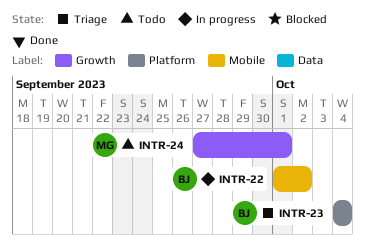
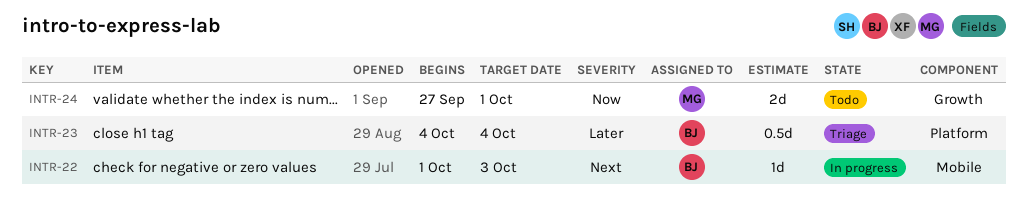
INTR-22, due: Oct 2 -> Oct 3

